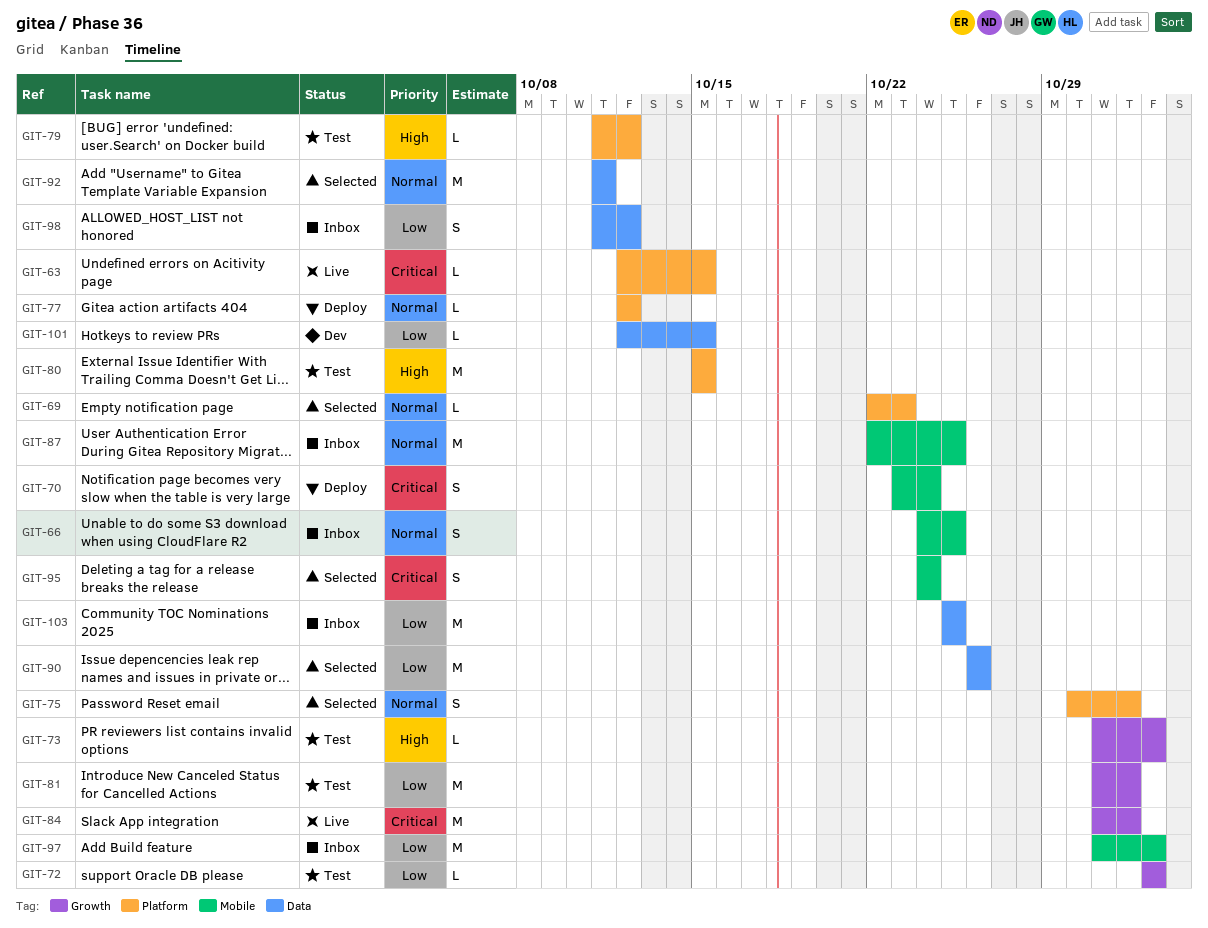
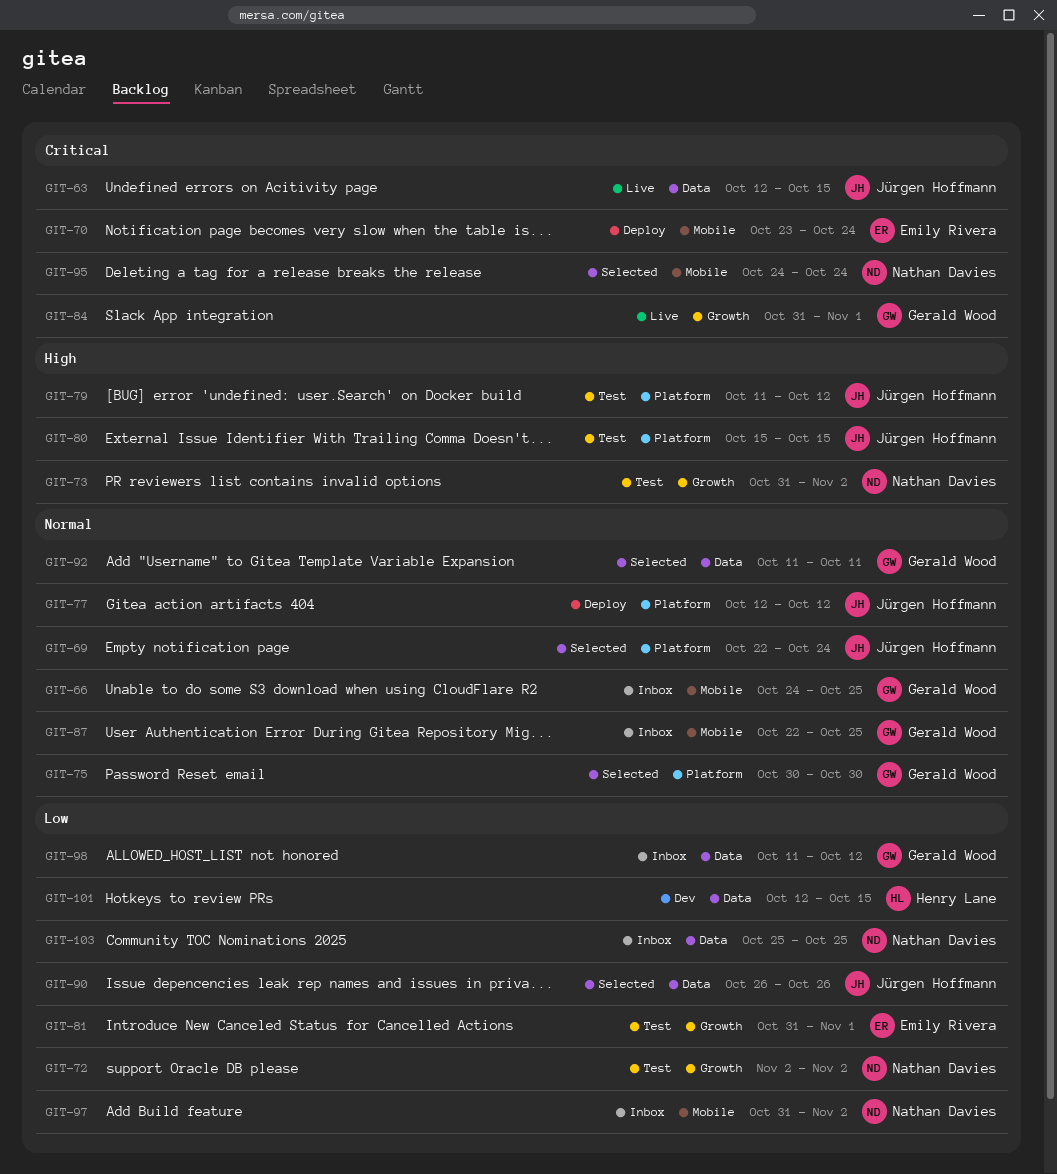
GIT-63, label: Platform -> Data
GIT-69, due: Oct 23 -> Oct 24
GIT-75, due: Nov 1 -> Oct 30

